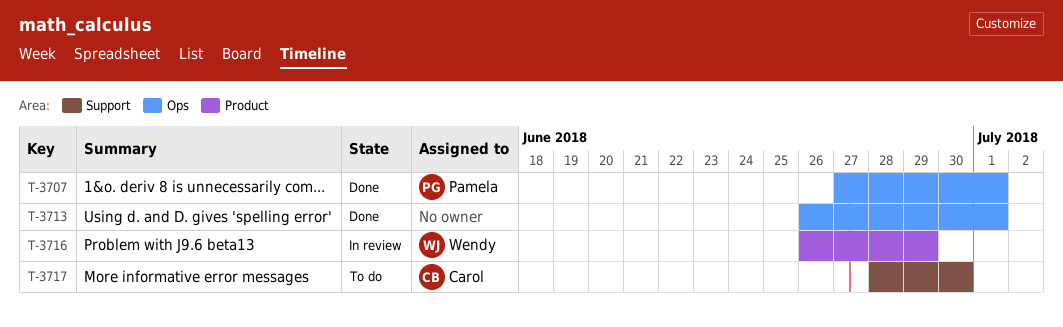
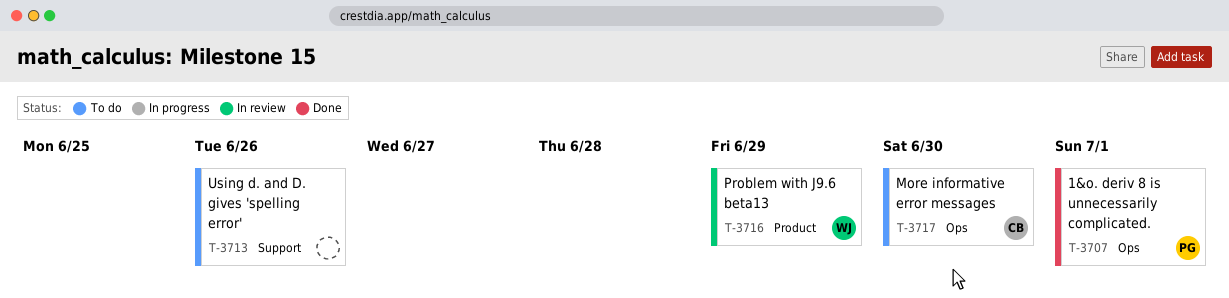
T-3713, status: Done -> To do
T-3713, label: Ops -> Support
T-3713, due: Jul 1 -> Jun 26
T-3717, label: Support -> Ops

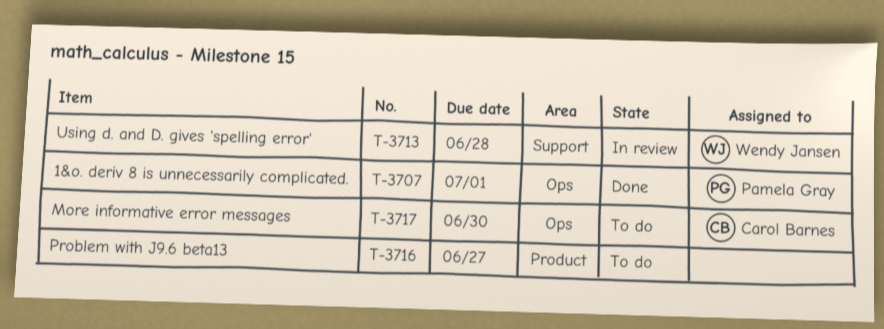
T-3713, status: To do -> In review
T-3713, owner: none -> Wendy Jansen
T-3713, due: Jun 26 -> Jun 28
T-3716, status: In review -> To do
T-3716, owner: Wendy Jansen -> none
T-3716, due: Jun 29 -> Jun 27

